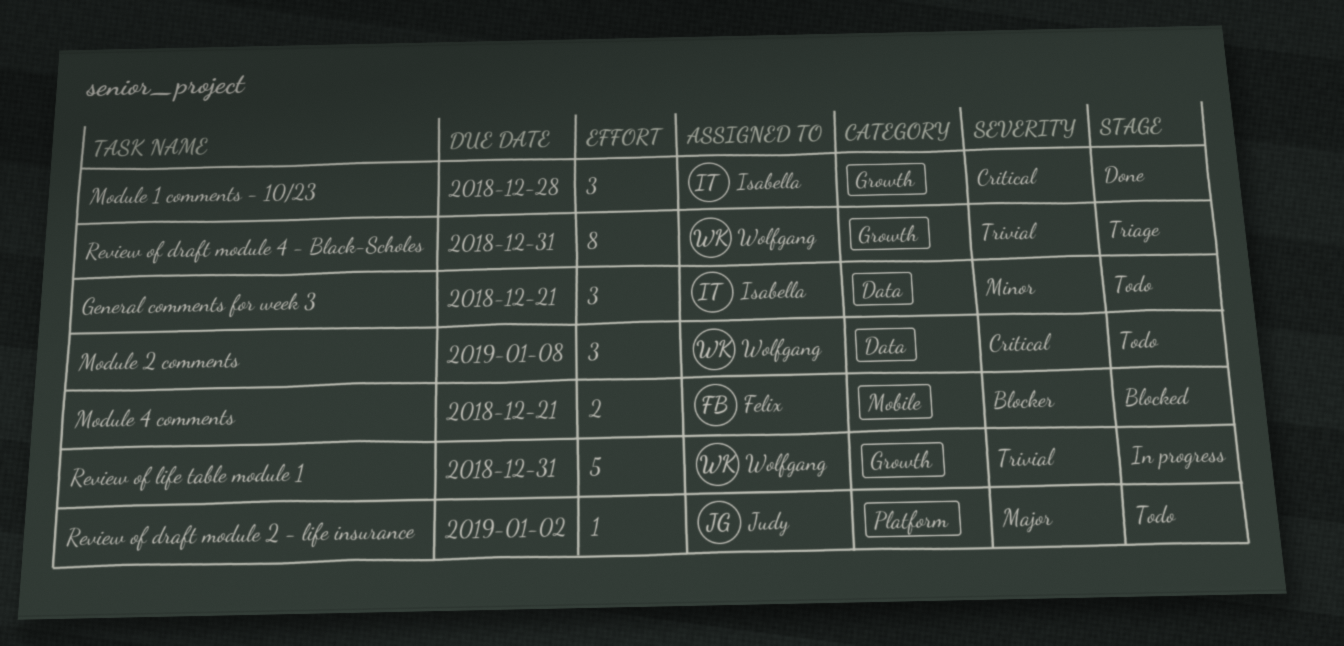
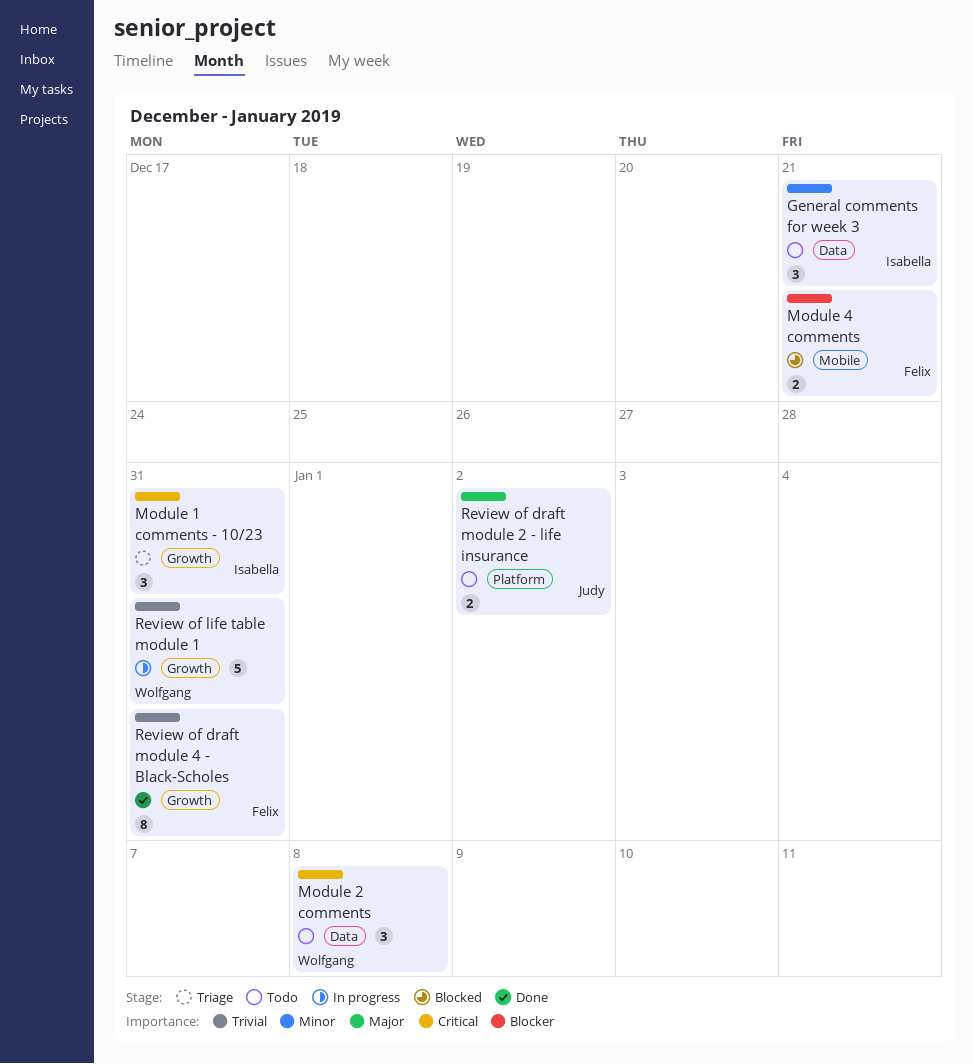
Module 1 comments - 10/23, status: Done -> Triage
Module 1 comments - 10/23, due: Dec 28 -> Dec 31
Review of draft module 2 - life insurance, estimate: 1 -> 2
Review of draft module 4 - Black-Scholes, status: Triage -> Done
Review of draft module 4 - Black-Scholes, owner: Wolfgang -> Felix

